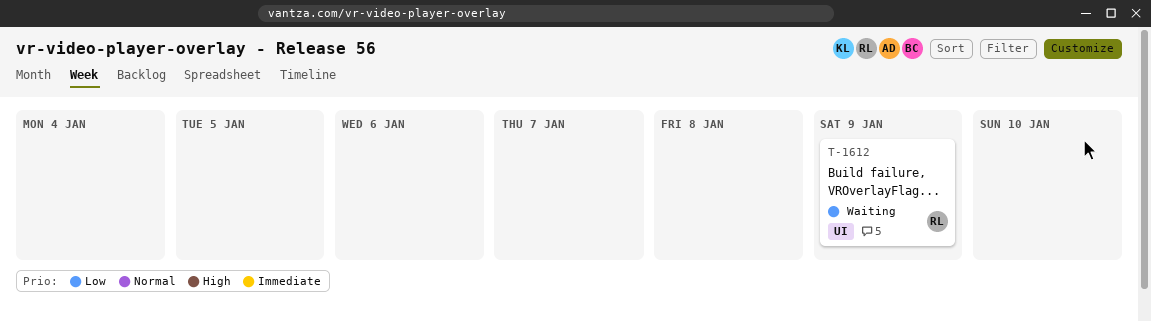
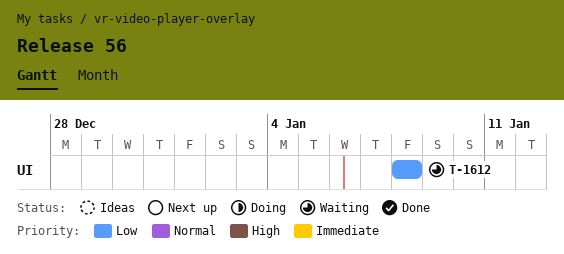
T-1612, due: Jan 9 -> Jan 8

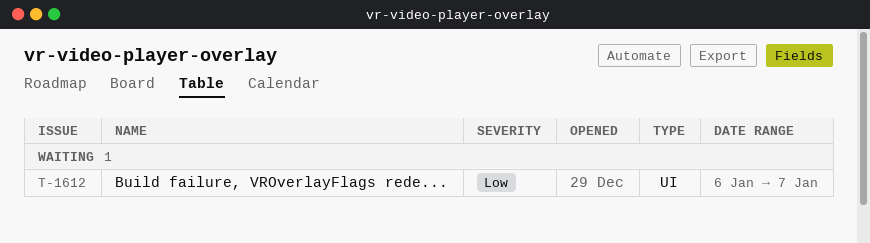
T-1612, start: Jan 8 -> Jan 6
T-1612, due: Jan 8 -> Jan 7

